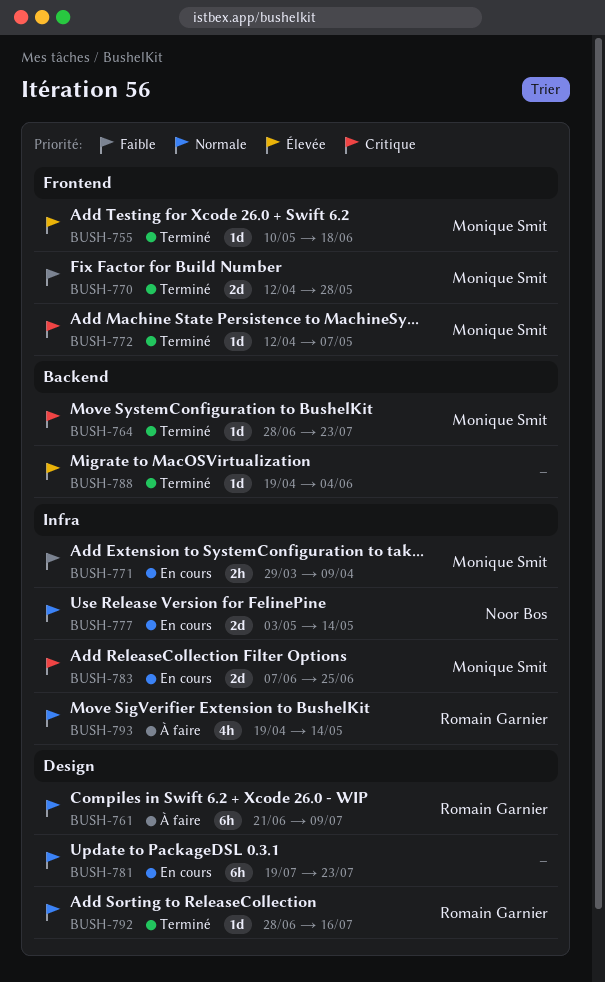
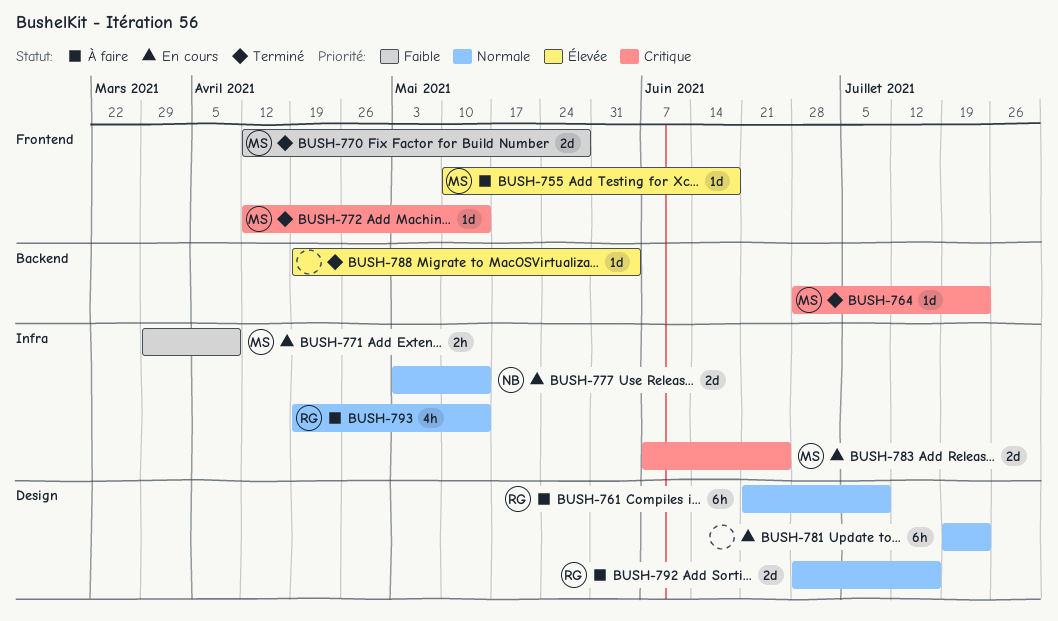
BUSH-755, status: Terminé -> À faire
BUSH-772, due: May 7 -> May 14
BUSH-792, status: Terminé -> À faire
BUSH-792, estimate: 1d -> 2d

